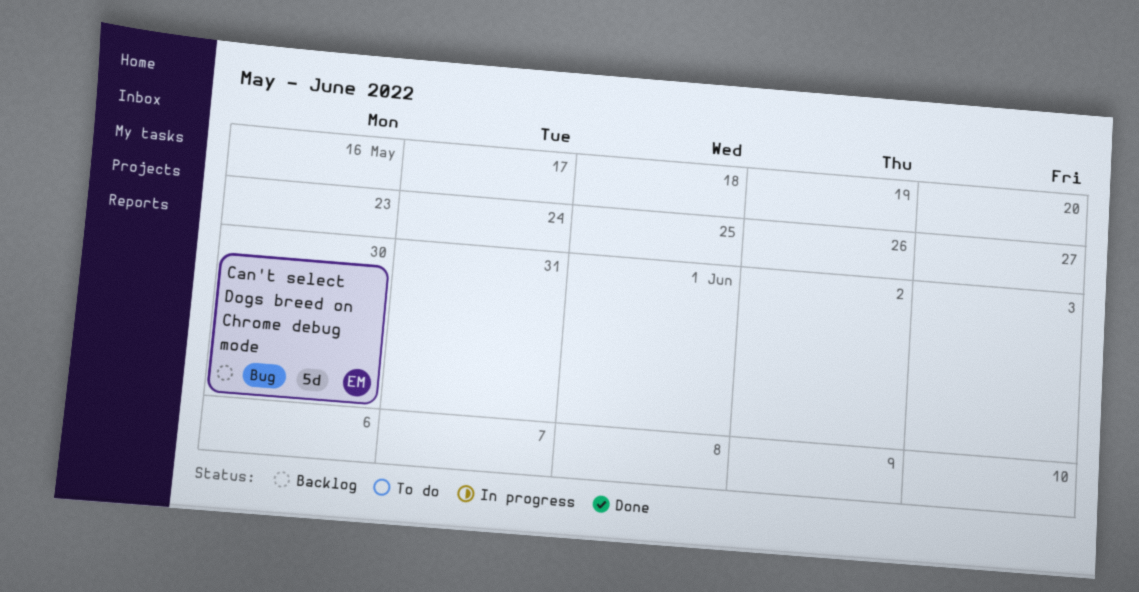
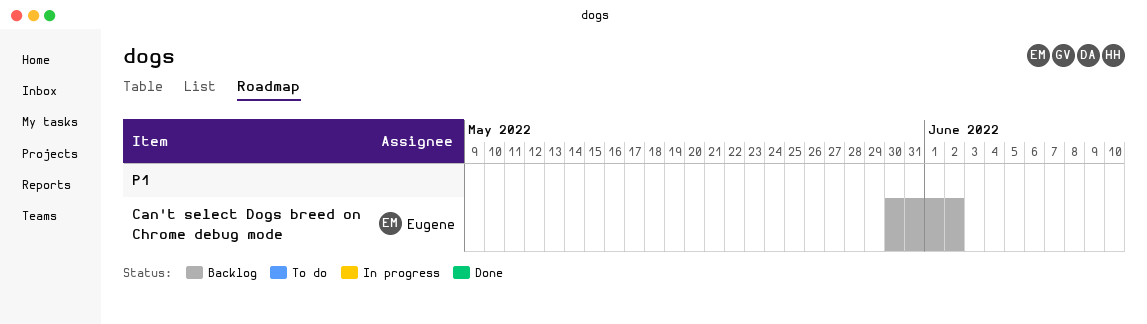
Can't select Dogs breed on Chrome debug mode, due: May 30 -> Jun 2

